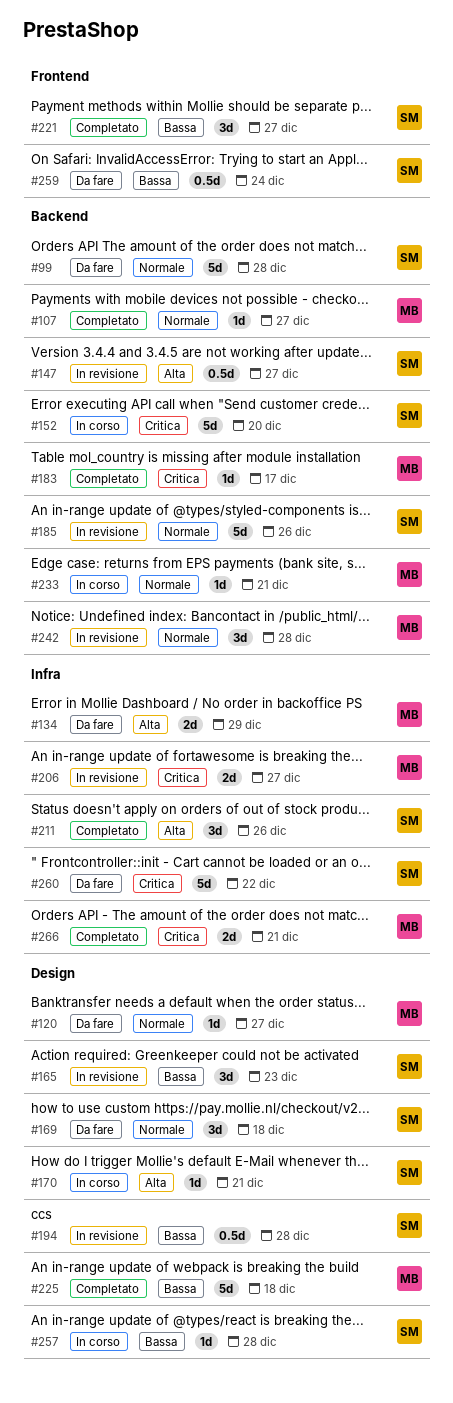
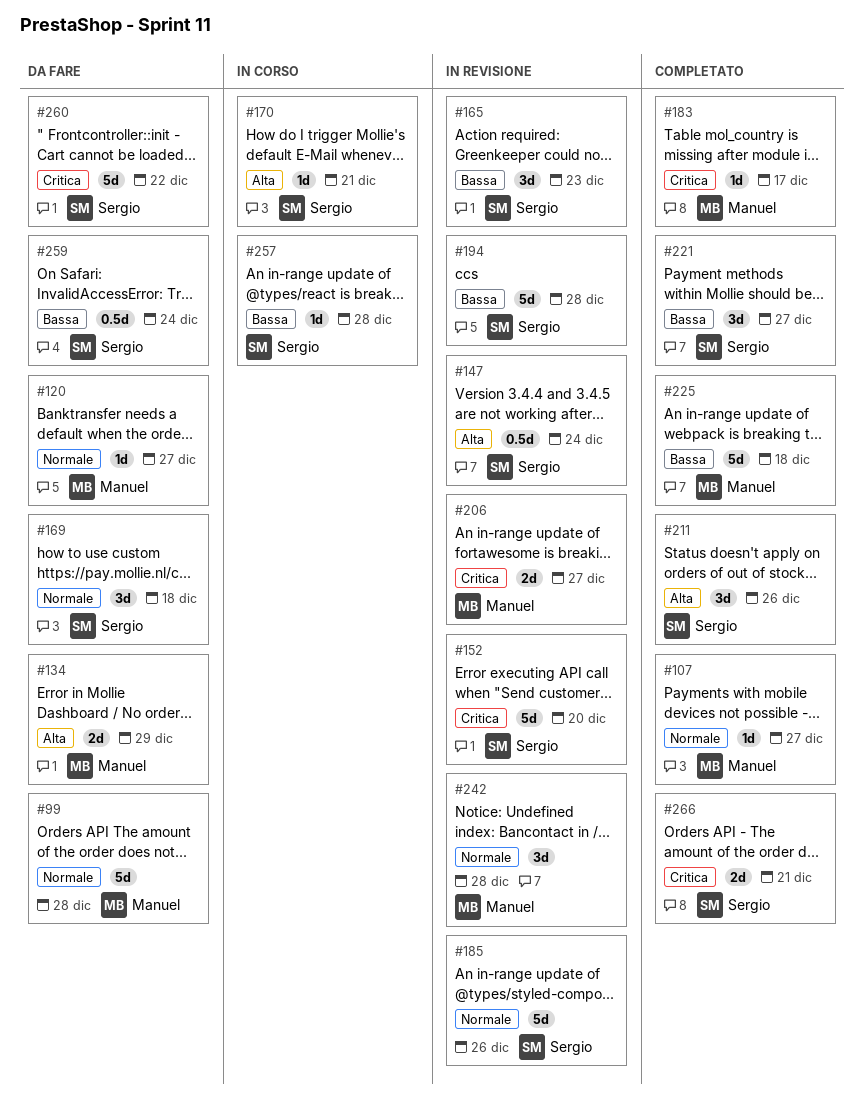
#99, owner: Sergio -> Manuel
#147, due: Dec 27 -> Dec 24
#152, status: In corso -> In revisione
#194, estimate: 0.5d -> 5d
#233: present -> none
#266, owner: Manuel -> Sergio

